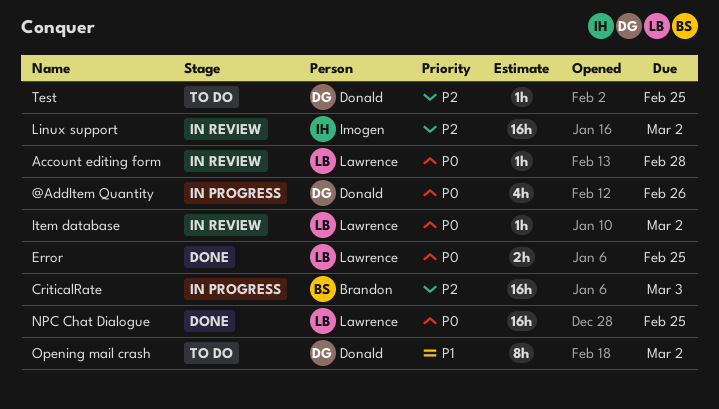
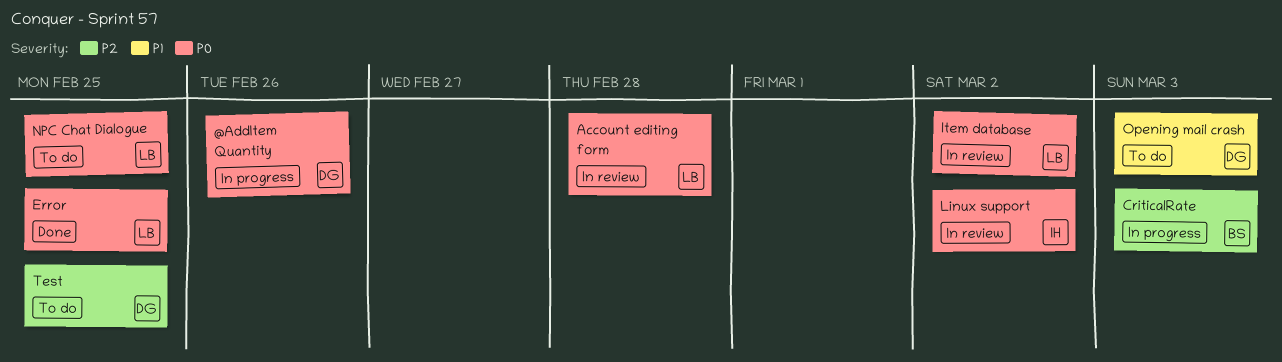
Linux support, priority: P2 -> P0
NPC Chat Dialogue, status: Done -> To do
Opening mail crash, due: Mar 2 -> Mar 3

